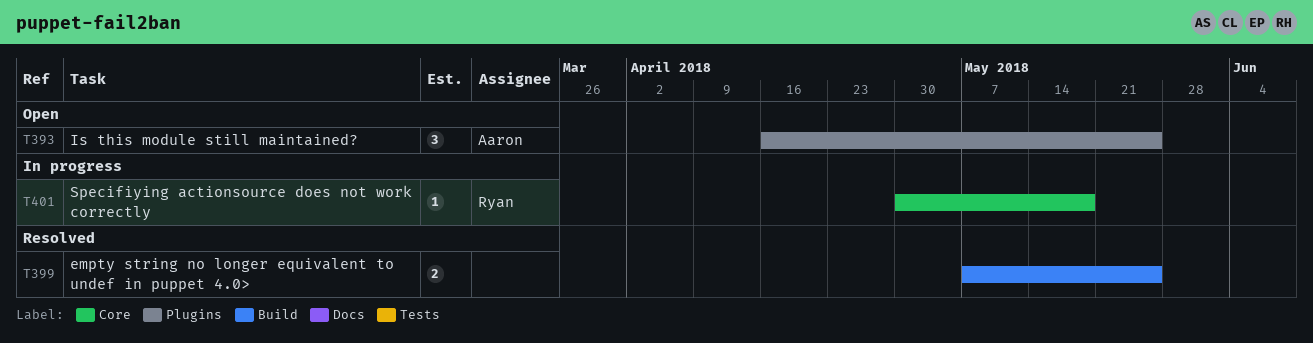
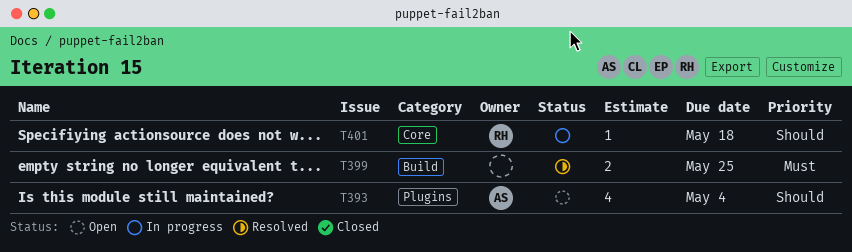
T393, estimate: 3 -> 4
T393, due: May 25 -> May 4

